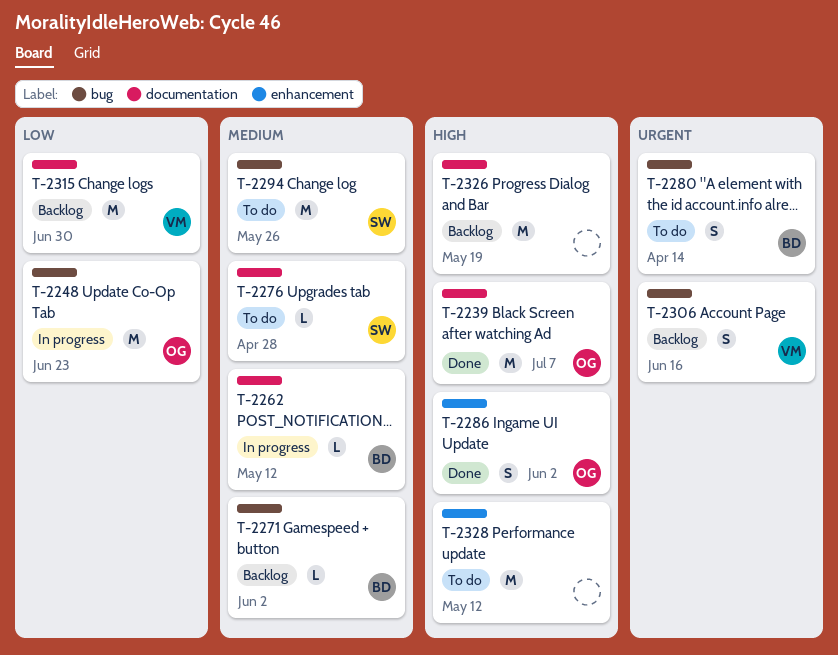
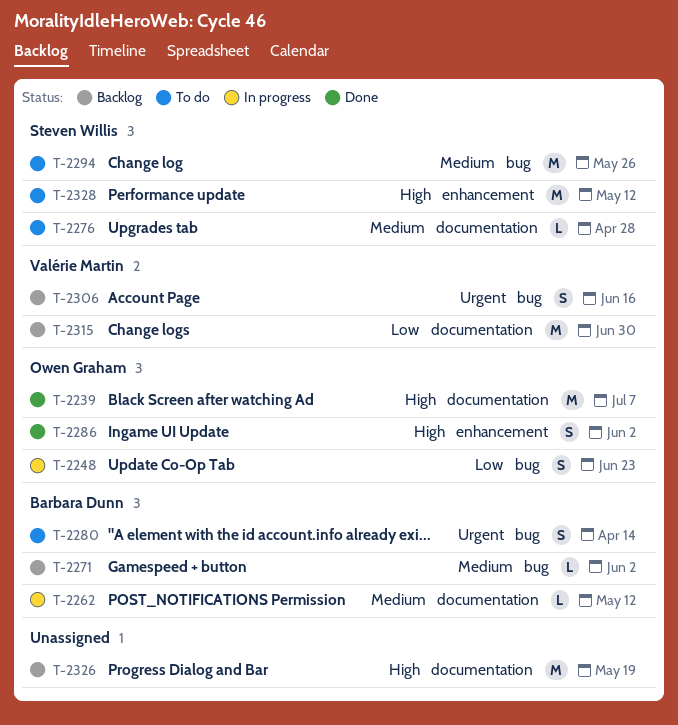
T-2248, estimate: M -> S
T-2328, owner: none -> Steven Willis

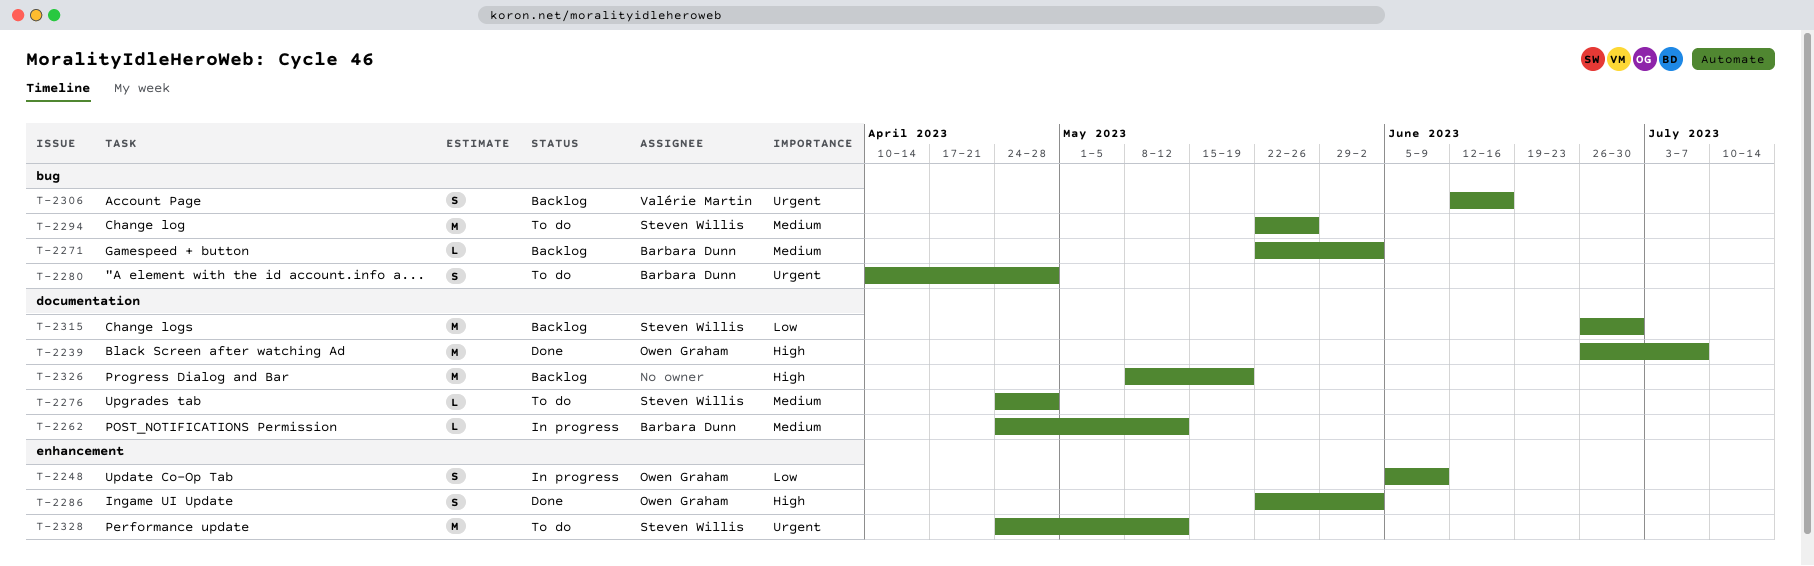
T-2248, label: bug -> enhancement
T-2248, due: Jun 23 -> Jun 9
T-2280, due: Apr 14 -> Apr 28
T-2315, owner: Valérie Martin -> Steven Willis
T-2328, priority: High -> Urgent

